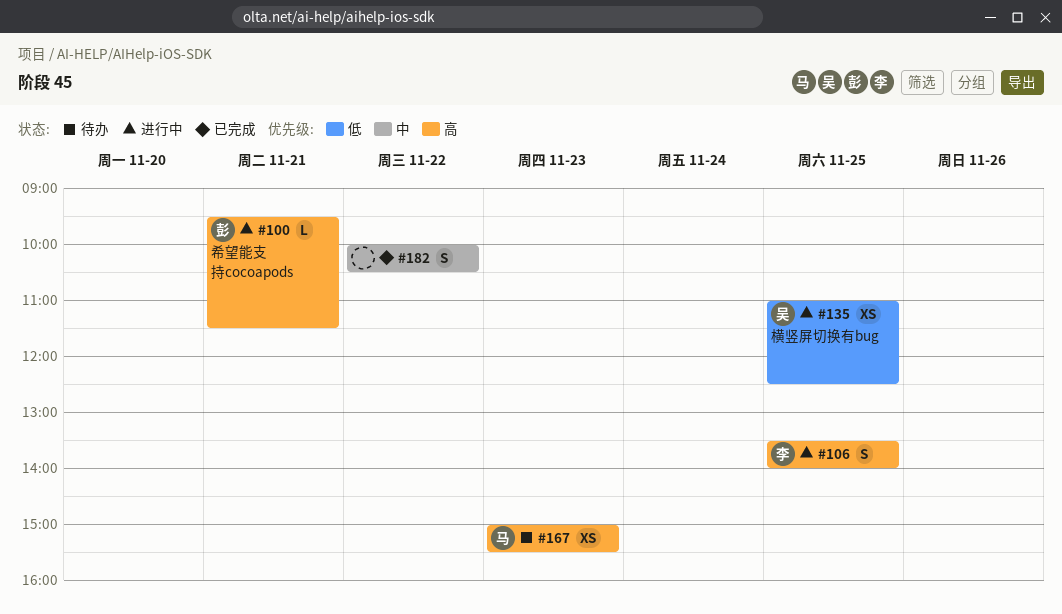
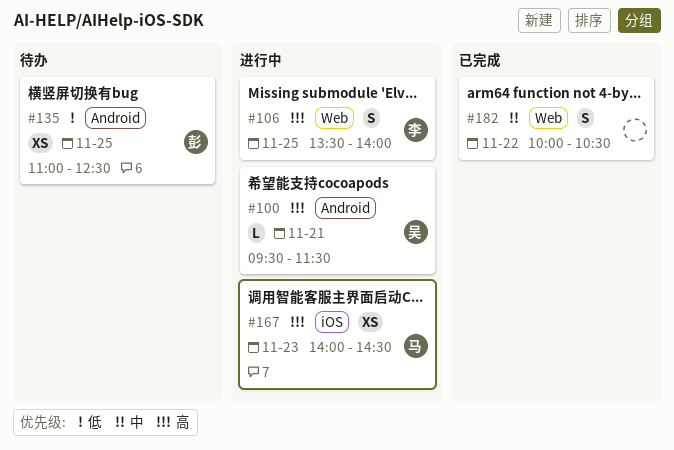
#100, owner: 彭 -> 吴
#135, status: 进行中 -> 待办
#135, owner: 吴 -> 彭
#167, status: 待办 -> 进行中
#167, begins: 15:00 -> 14:00
#167, ends: 15:30 -> 14:30

